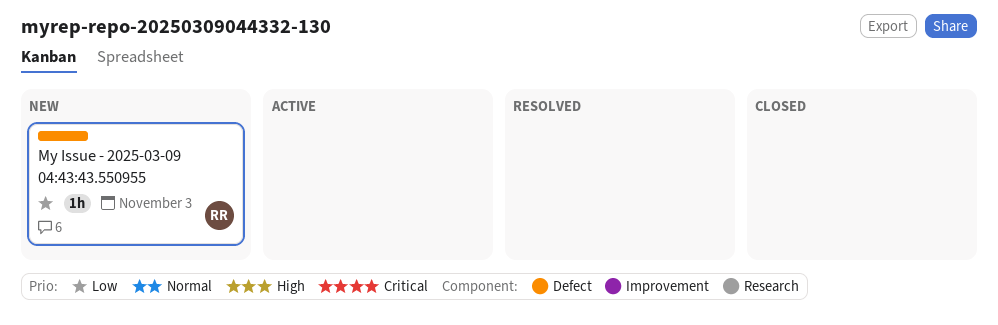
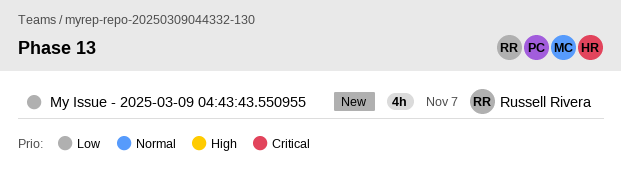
My Issue - 2025-03-09 04:43:43.550955, estimate: 1h -> 4h
My Issue - 2025-03-09 04:43:43.550955, due: Nov 3 -> Nov 7

